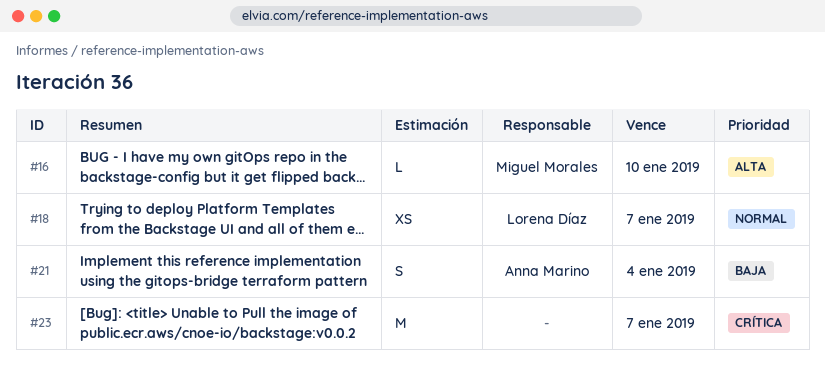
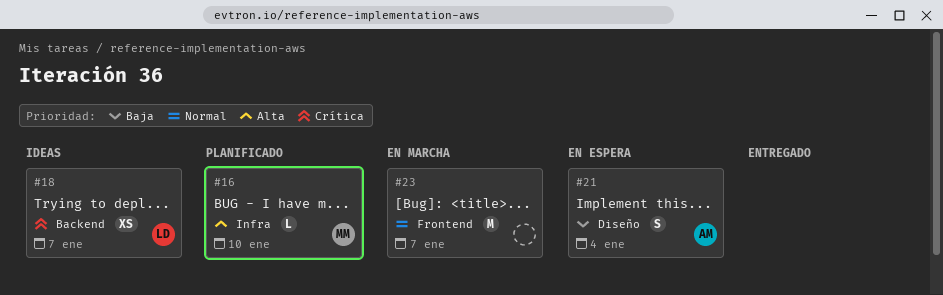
#18, priority: Normal -> Crítica
#23, priority: Crítica -> Normal

